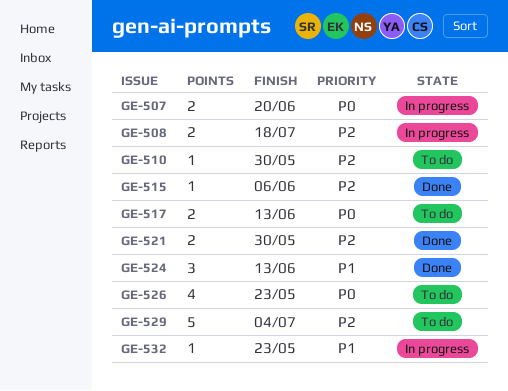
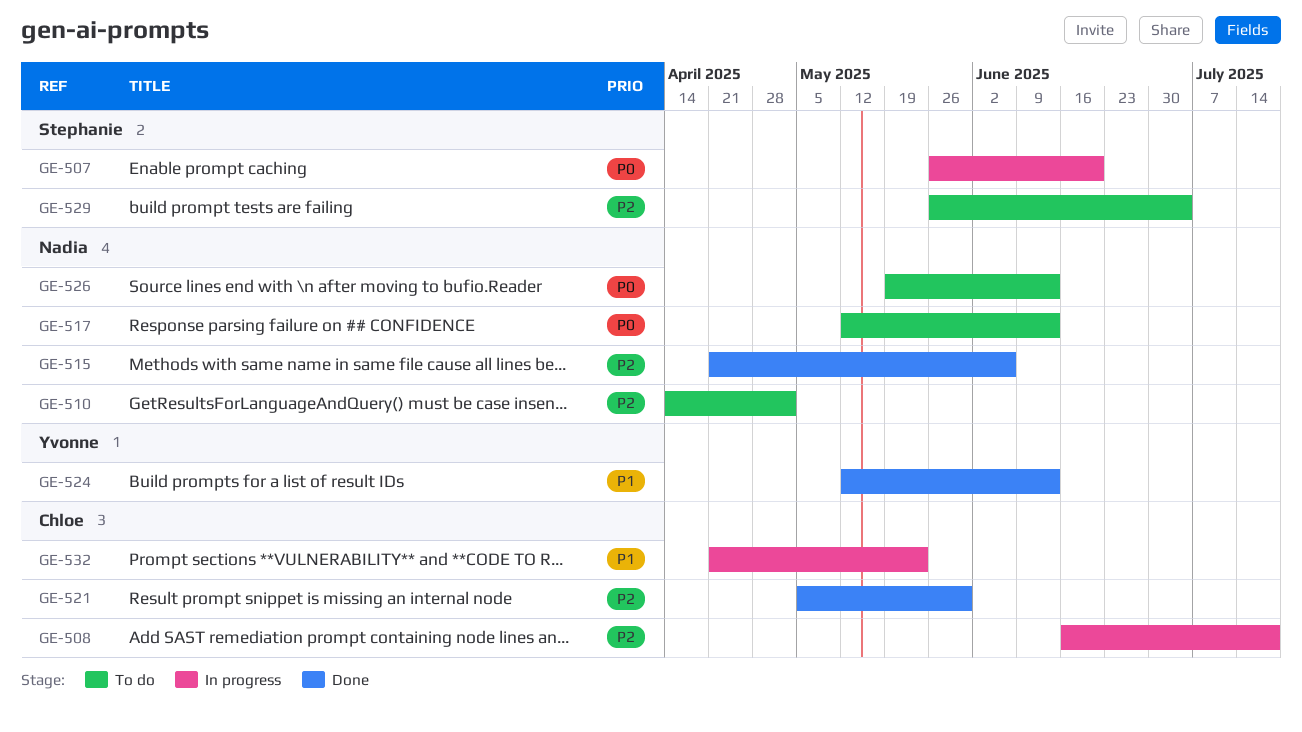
GE-510, due: May 30 -> May 2
GE-526, due: May 23 -> Jun 13

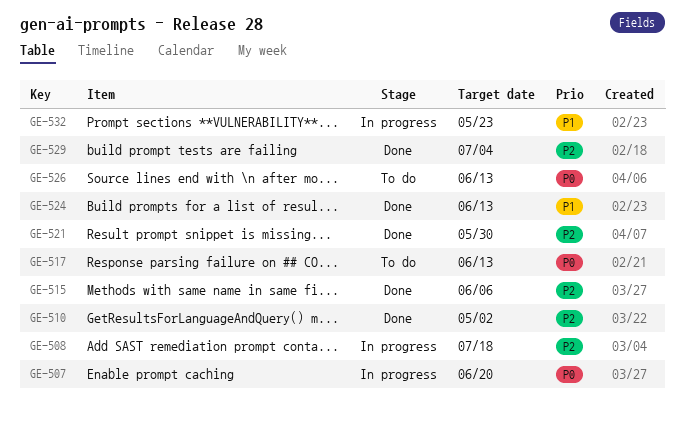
GE-510, status: To do -> Done
GE-529, status: To do -> Done

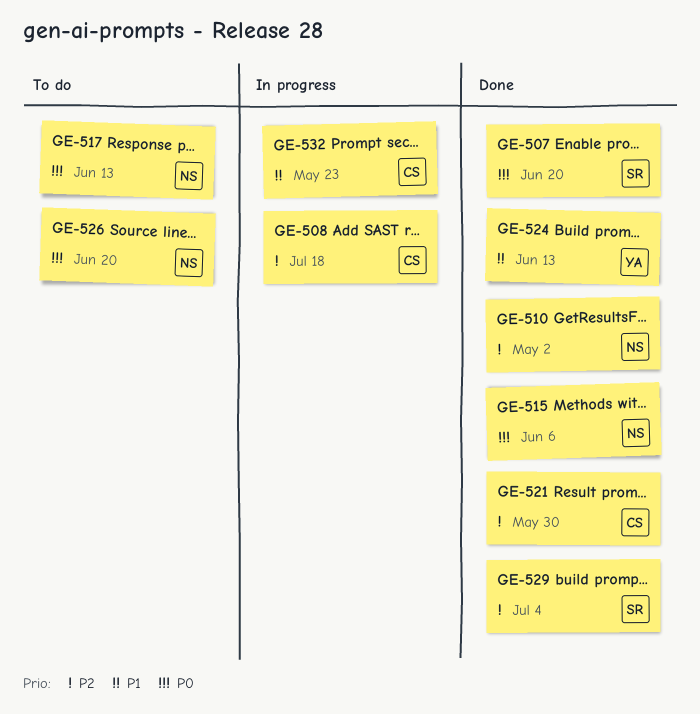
GE-507, status: In progress -> Done
GE-515, priority: P2 -> P0
GE-526, due: Jun 13 -> Jun 20

